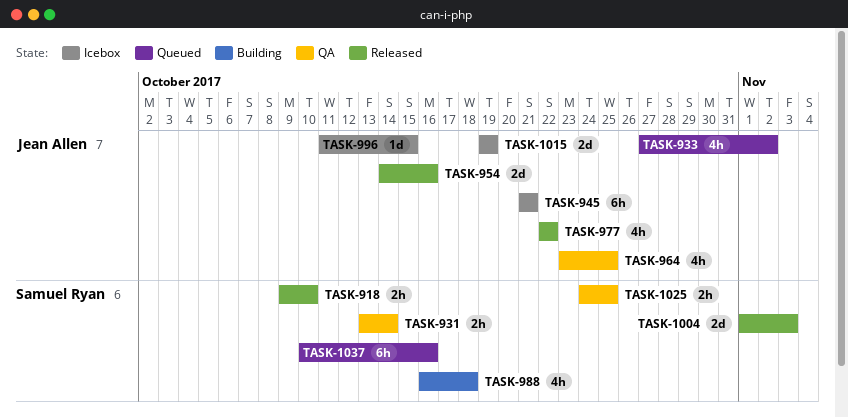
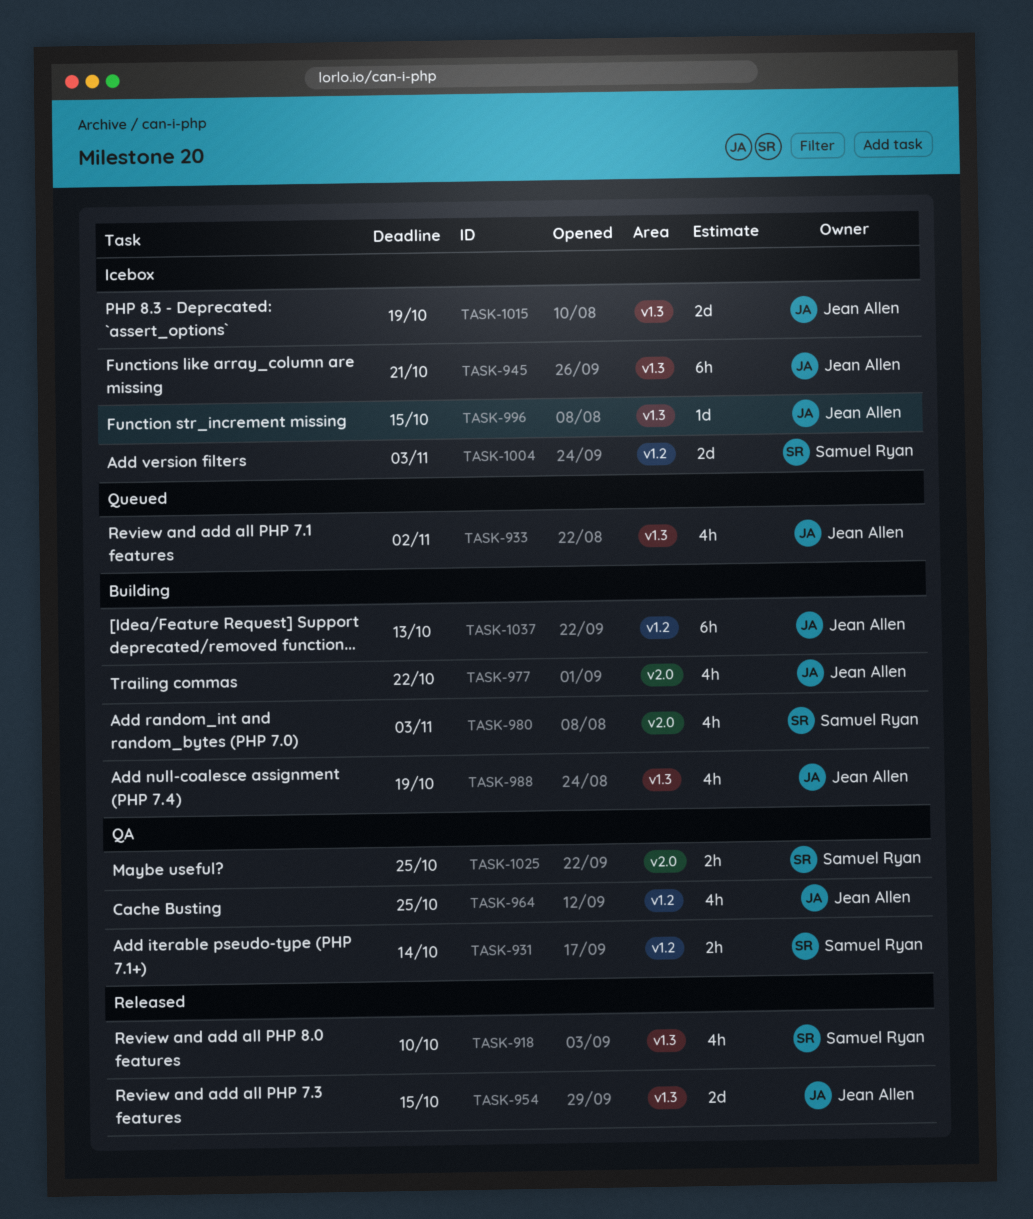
TASK-918, estimate: 2h -> 4h
TASK-954, due: Oct 16 -> Oct 15
TASK-977, status: Released -> Building
TASK-980: none -> present
TASK-988, owner: Samuel Ryan -> Jean Allen
TASK-988, due: Oct 18 -> Oct 19
TASK-1004, status: Released -> Icebox
TASK-1037, status: Queued -> Building
TASK-1037, owner: Samuel Ryan -> Jean Allen
TASK-1037, due: Oct 16 -> Oct 13

